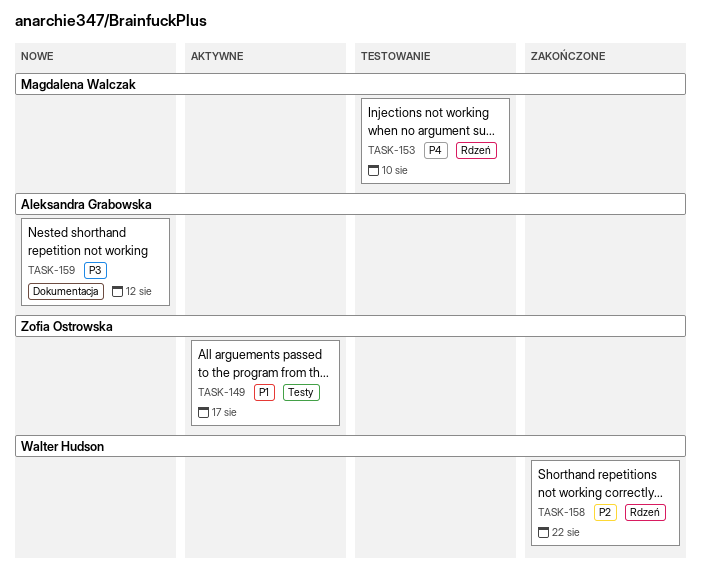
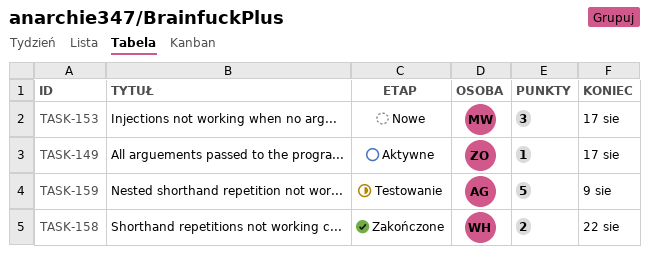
TASK-153, status: Testowanie -> Nowe
TASK-153, due: Aug 10 -> Aug 17
TASK-159, status: Nowe -> Testowanie
TASK-159, due: Aug 12 -> Aug 9

